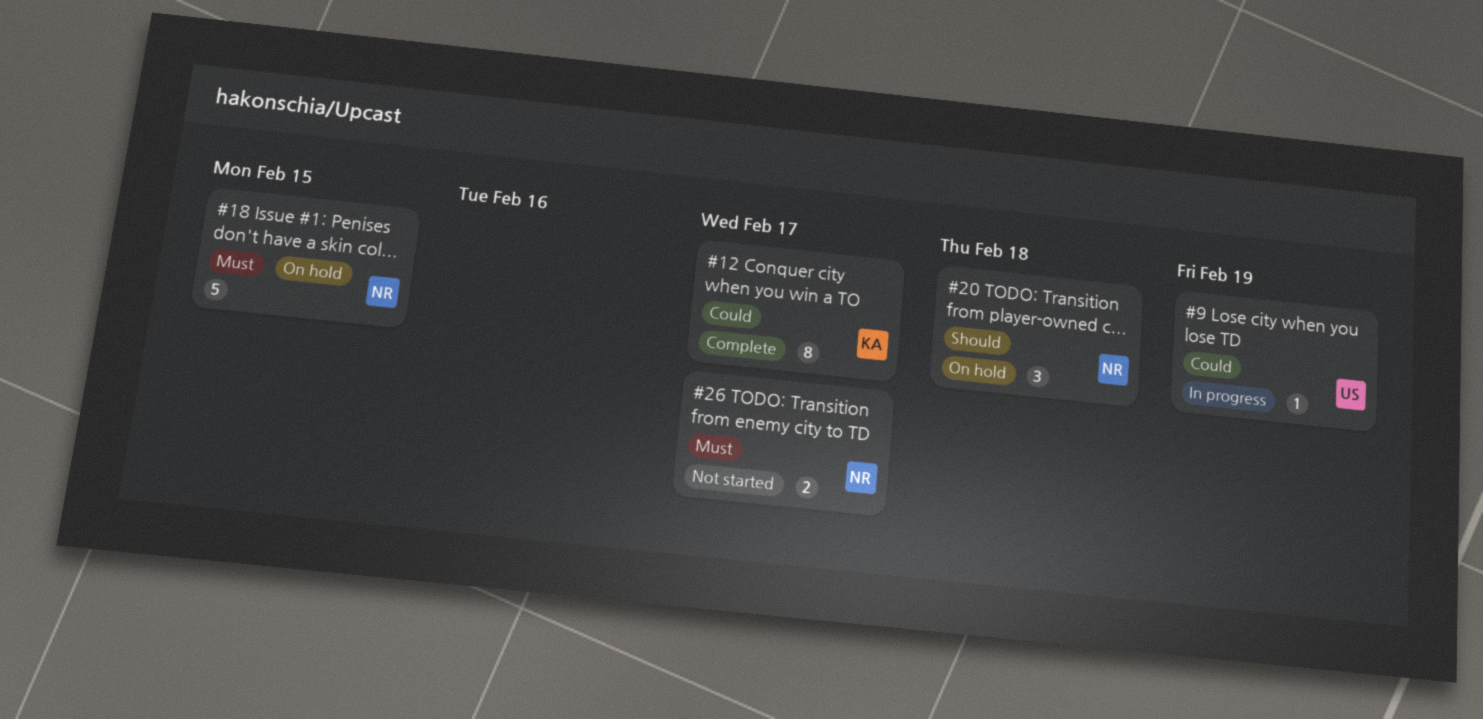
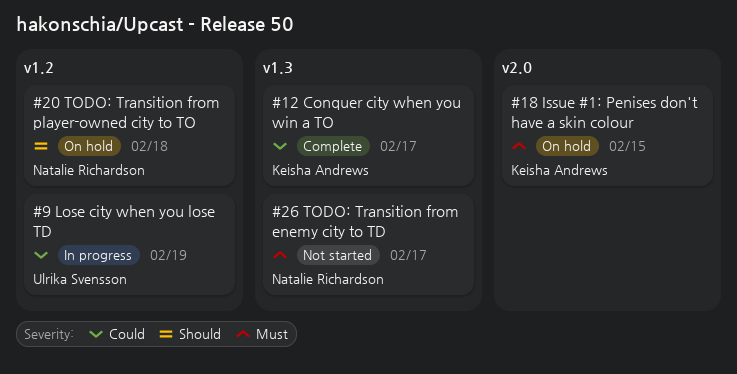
#18, owner: Natalie Richardson -> Keisha Andrews

